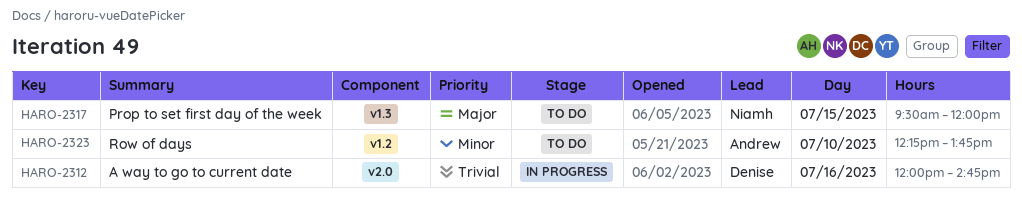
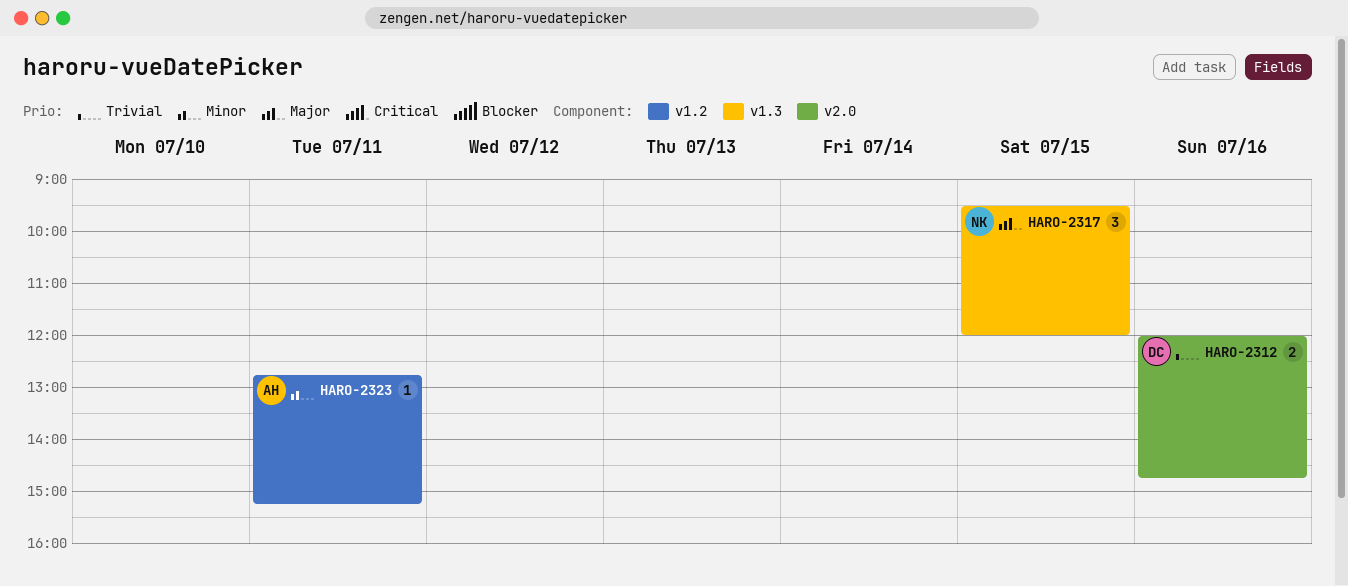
HARO-2323, day: Jul 10 -> Jul 11
HARO-2323, begins: 12:15 -> 12:45
HARO-2323, ends: 13:45 -> 15:15

